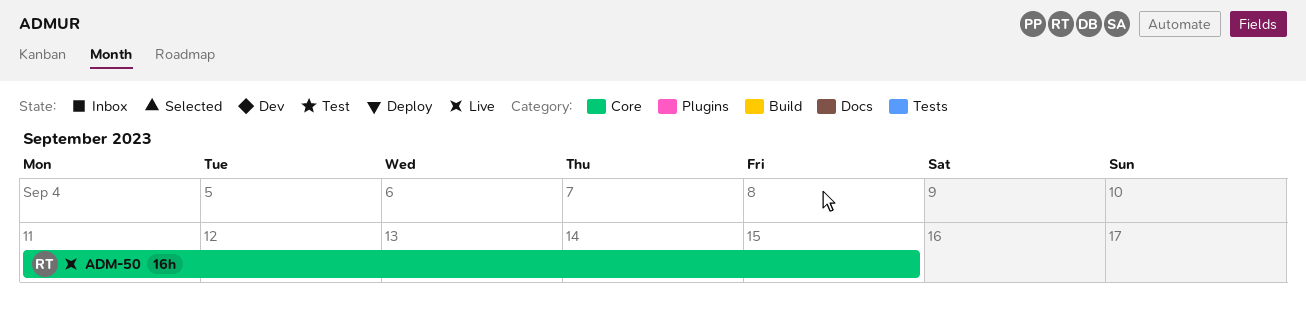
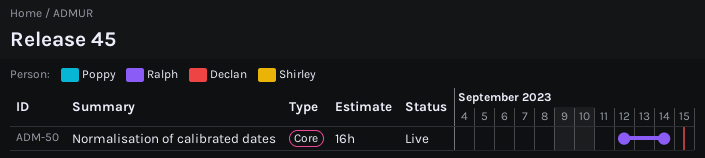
ADM-50, start: Sep 11 -> Sep 12
ADM-50, due: Sep 15 -> Sep 14

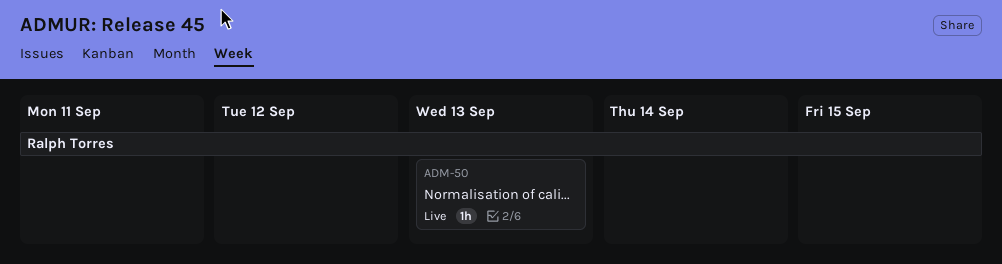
ADM-50, estimate: 16h -> 1h
ADM-50, due: Sep 14 -> Sep 13

